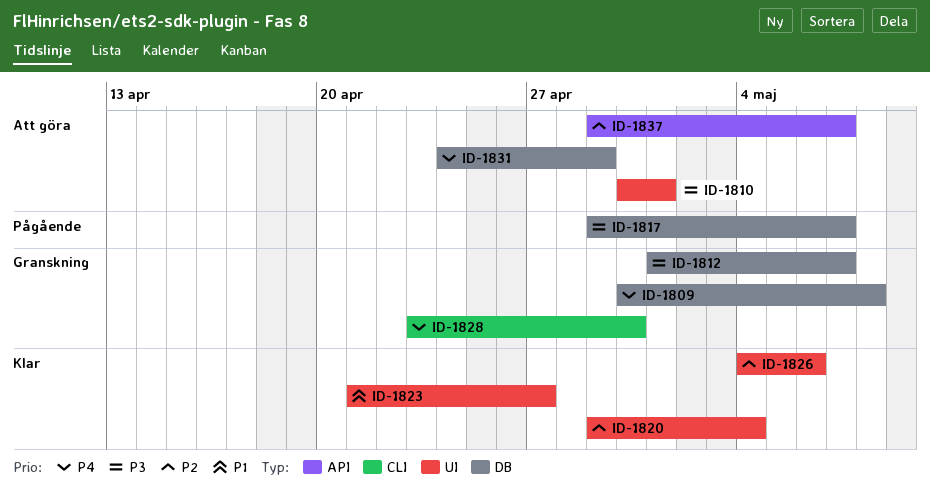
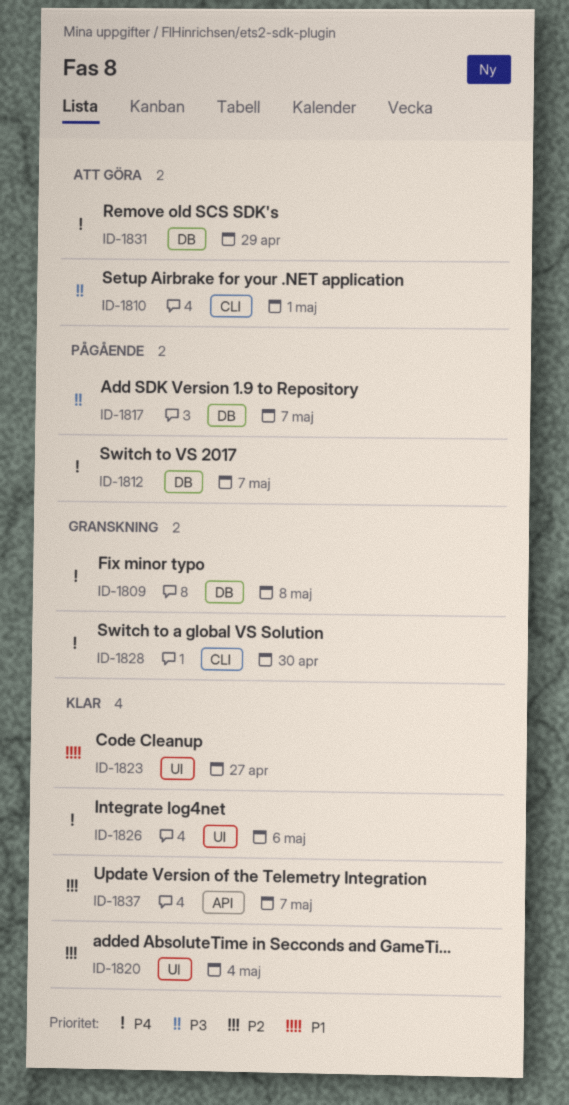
ID-1810, label: UI -> CLI
ID-1812, status: Granskning -> Pågående
ID-1812, priority: P3 -> P4
ID-1826, priority: P2 -> P4
ID-1837, status: Att göra -> Klar

